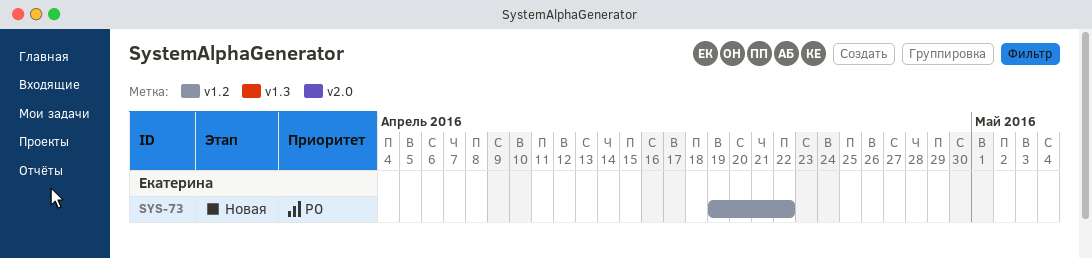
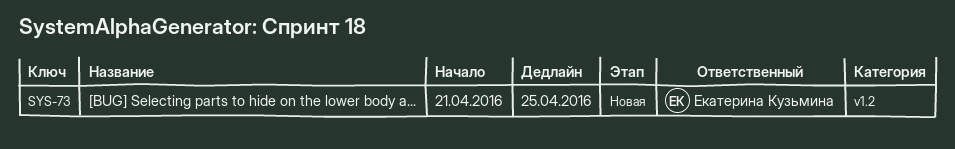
SYS-73, start: Apr 19 -> Apr 21
SYS-73, due: Apr 22 -> Apr 25

